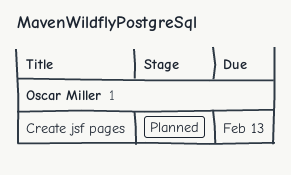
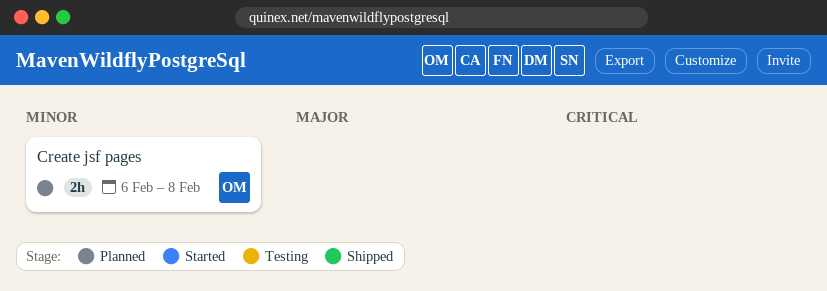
Create jsf pages, due: Feb 13 -> Feb 8

